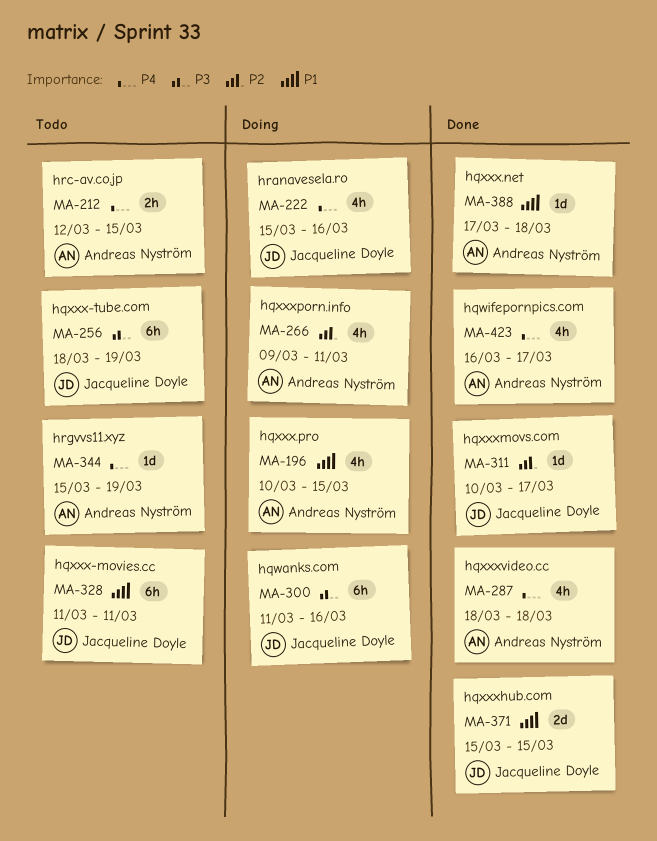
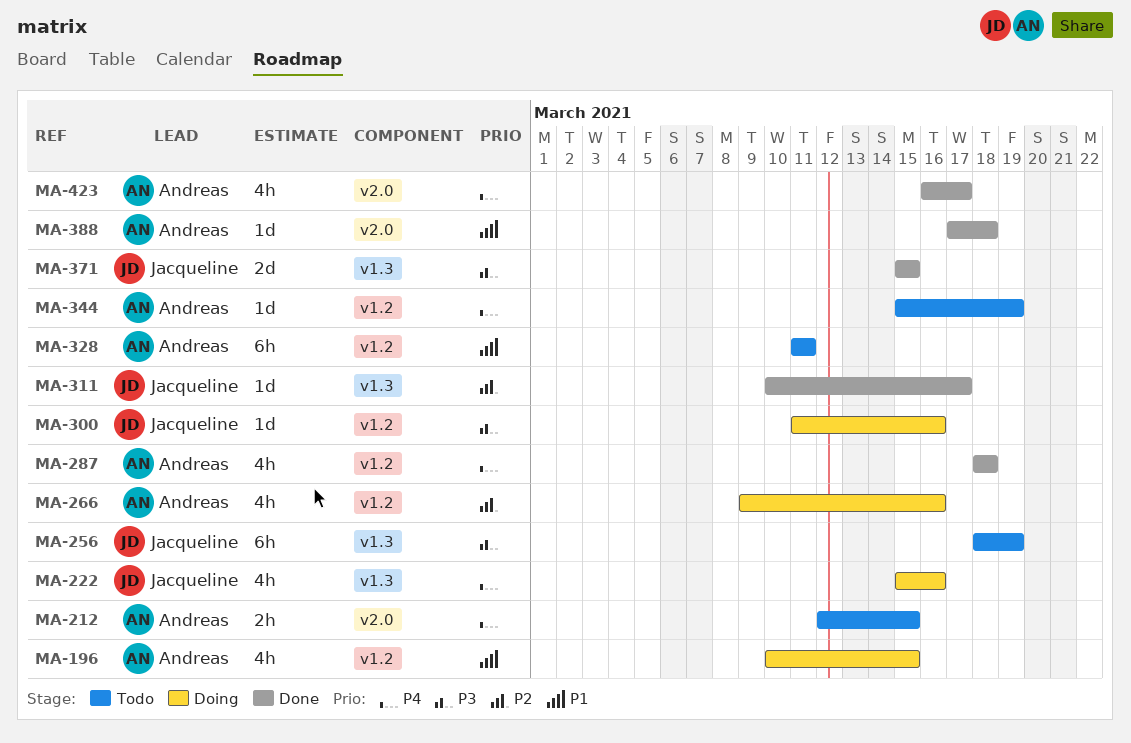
MA-266, due: Mar 11 -> Mar 16
MA-300, estimate: 6h -> 1d
MA-328, owner: Jacqueline Doyle -> Andreas Nyström
MA-371, priority: P1 -> P3

